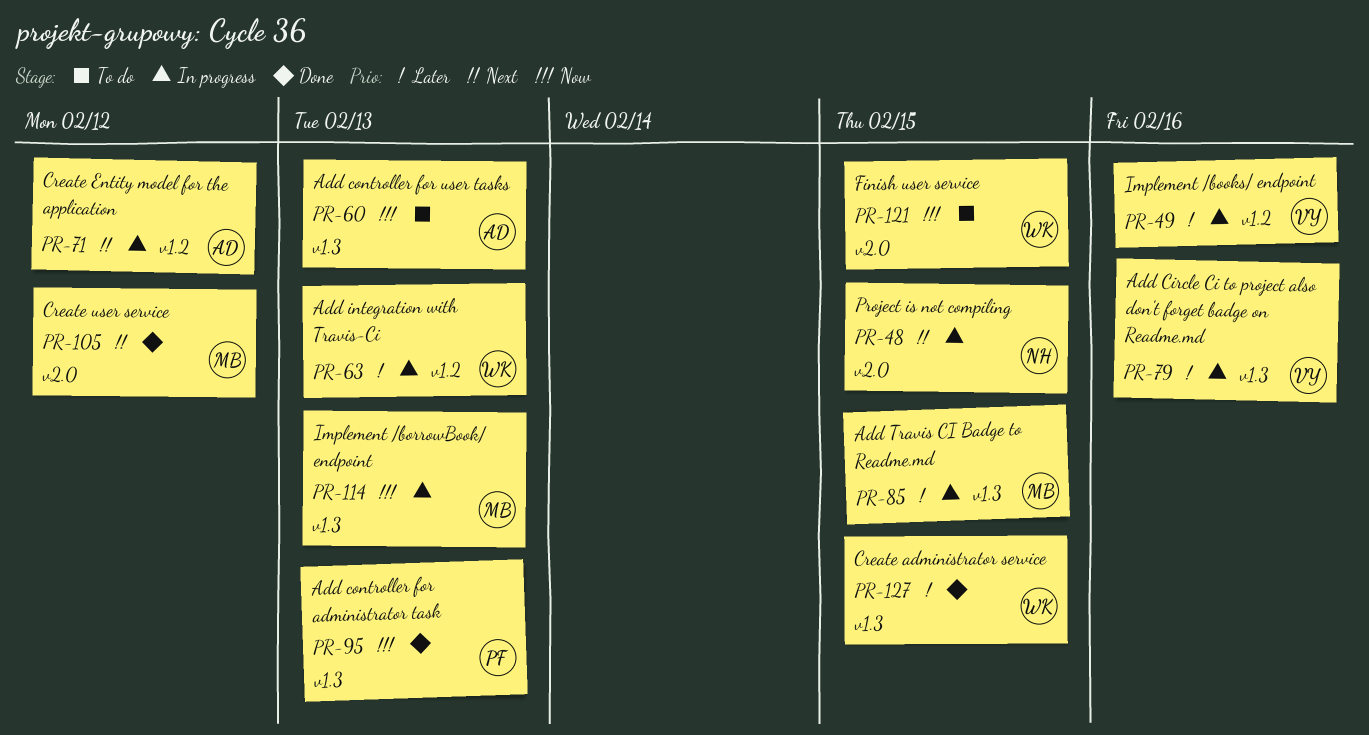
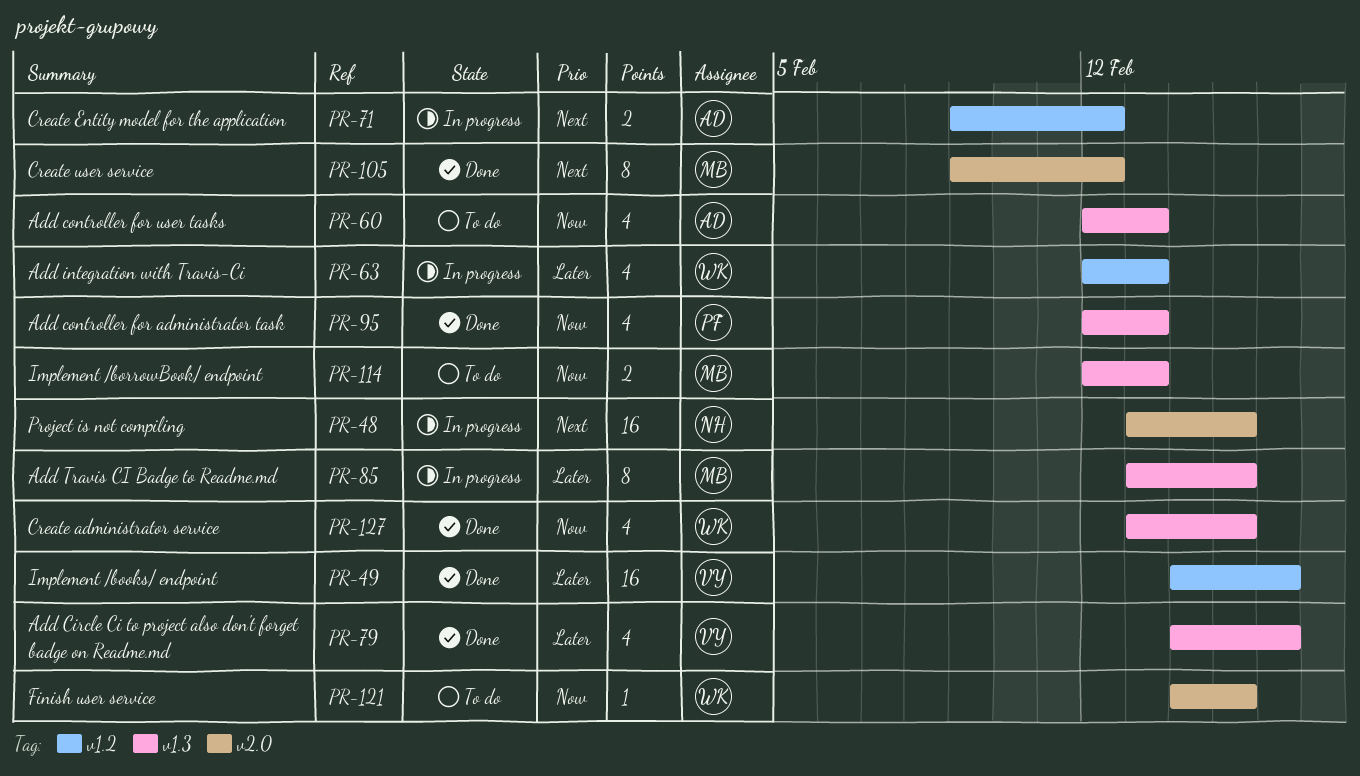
PR-49, status: In progress -> Done
PR-79, status: In progress -> Done
PR-114, status: In progress -> To do
PR-127, priority: Later -> Now

